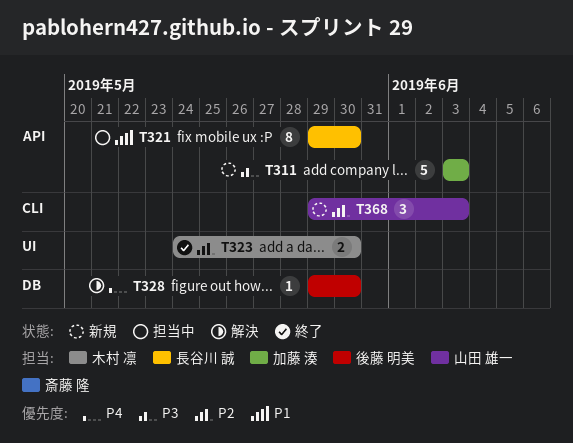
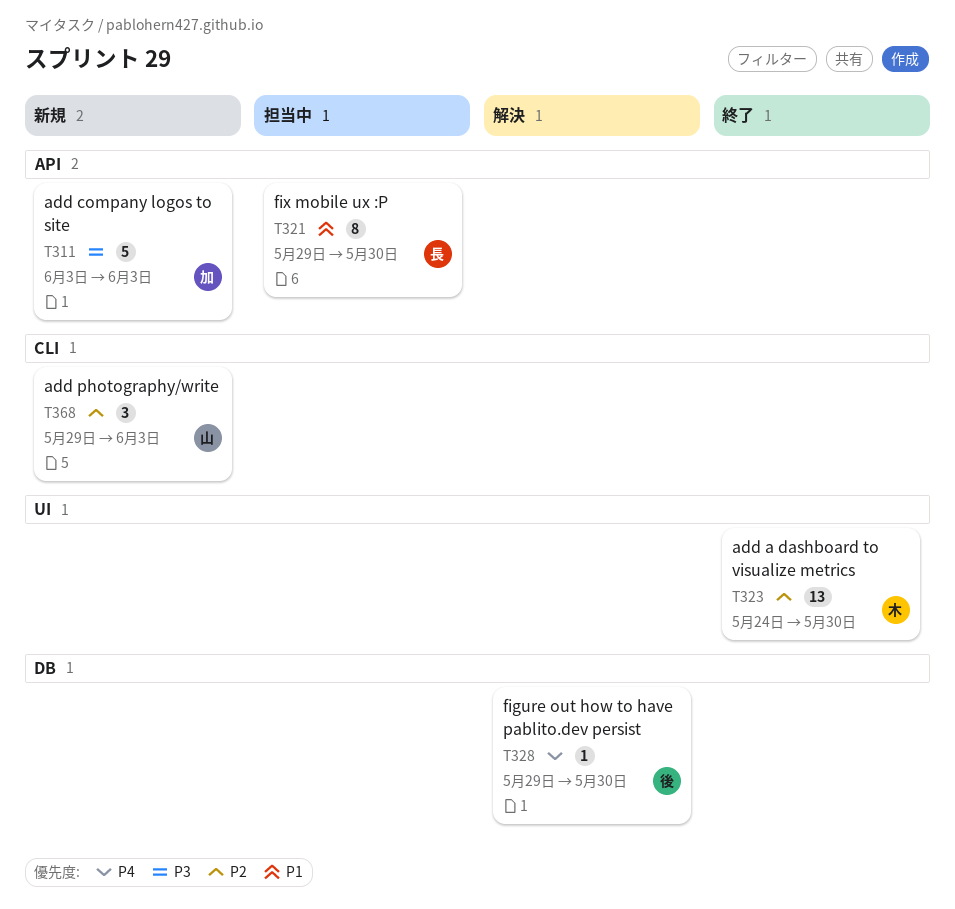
T323, estimate: 2 -> 13

